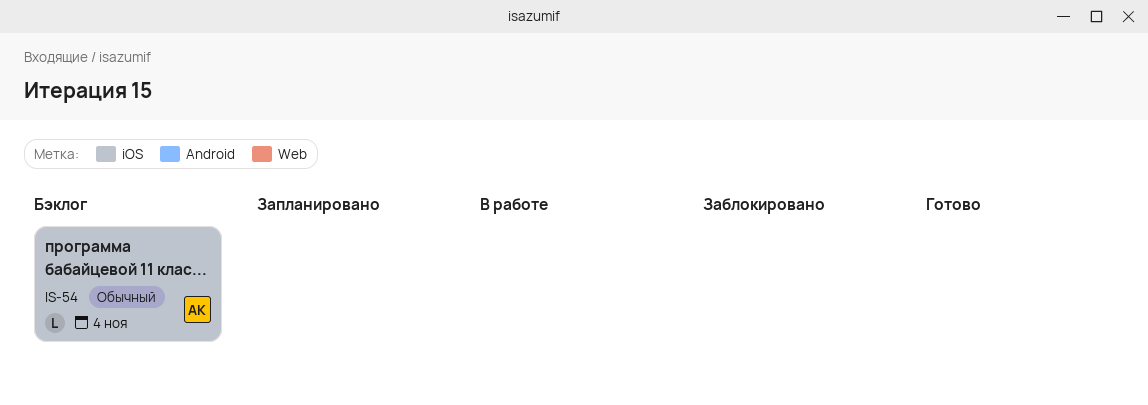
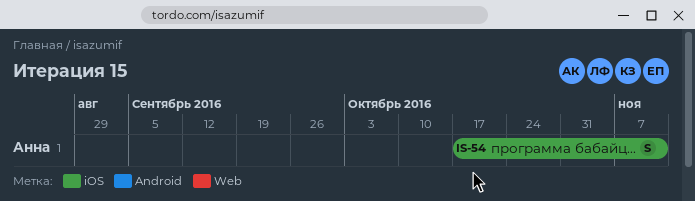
IS-54, estimate: L -> S
IS-54, due: Nov 4 -> Nov 11

